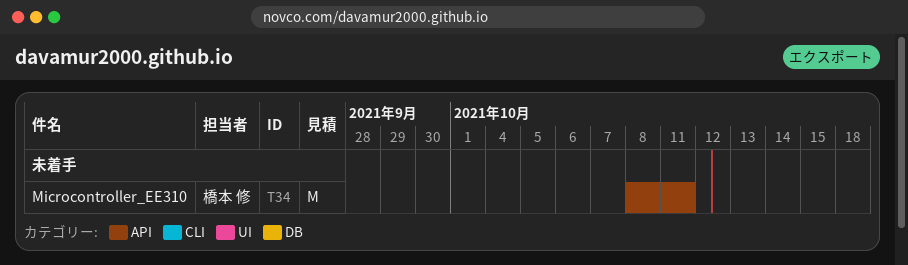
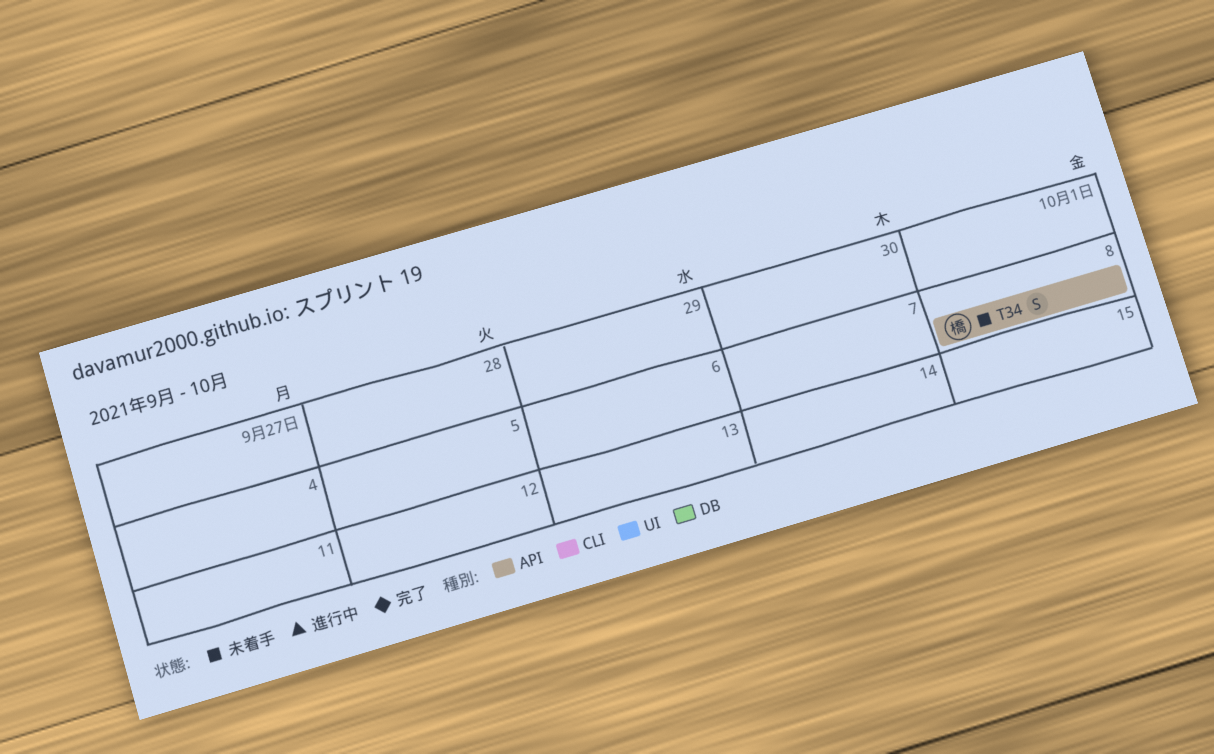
T34, estimate: M -> S
T34, due: Oct 11 -> Oct 8

